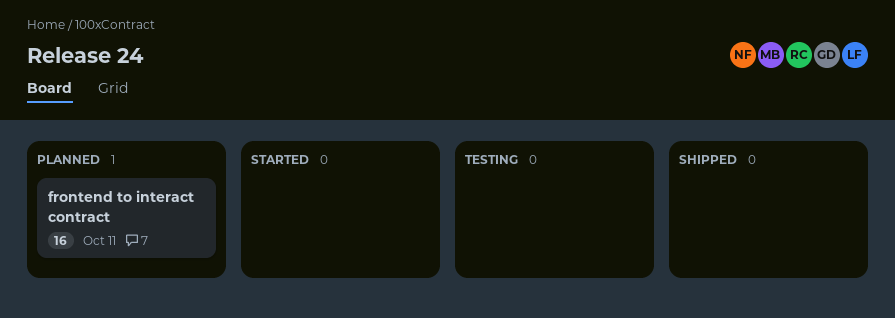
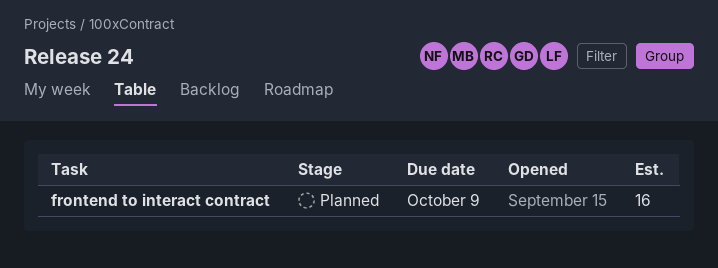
frontend to interact contract, due: Oct 11 -> Oct 9

